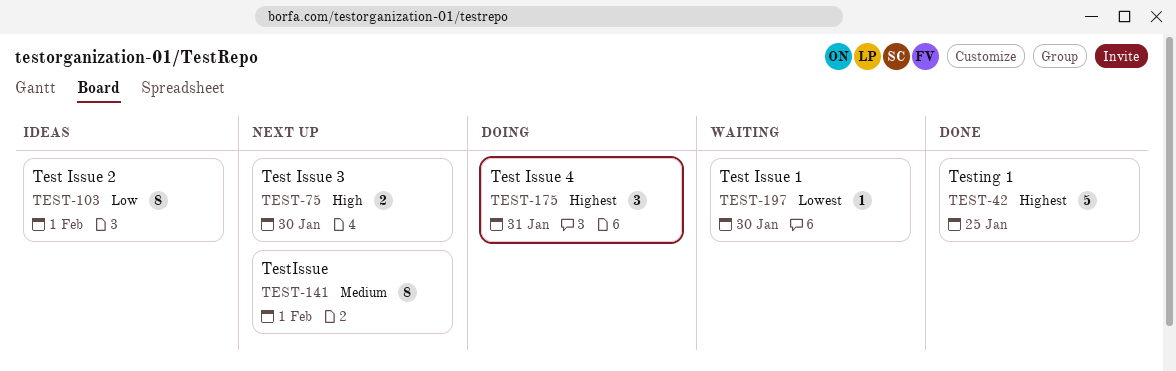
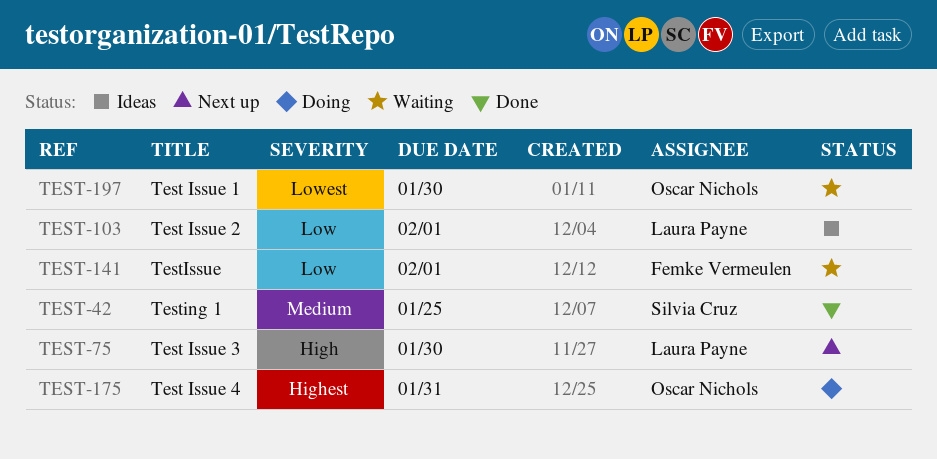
TEST-42, priority: Highest -> Medium
TEST-141, status: Next up -> Waiting
TEST-141, priority: Medium -> Low

